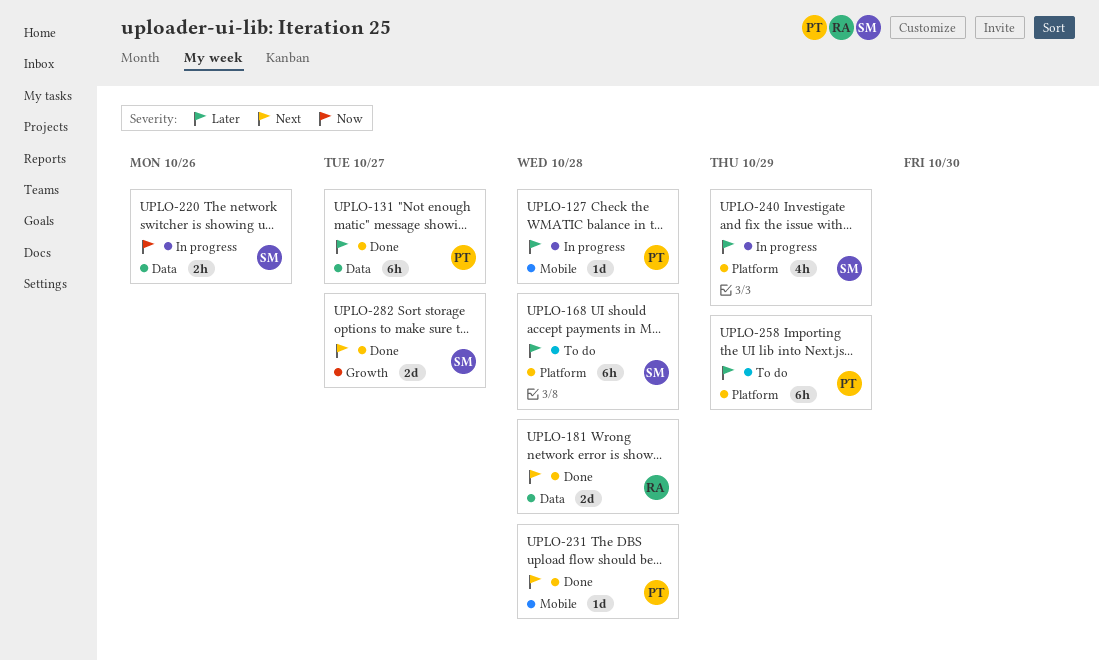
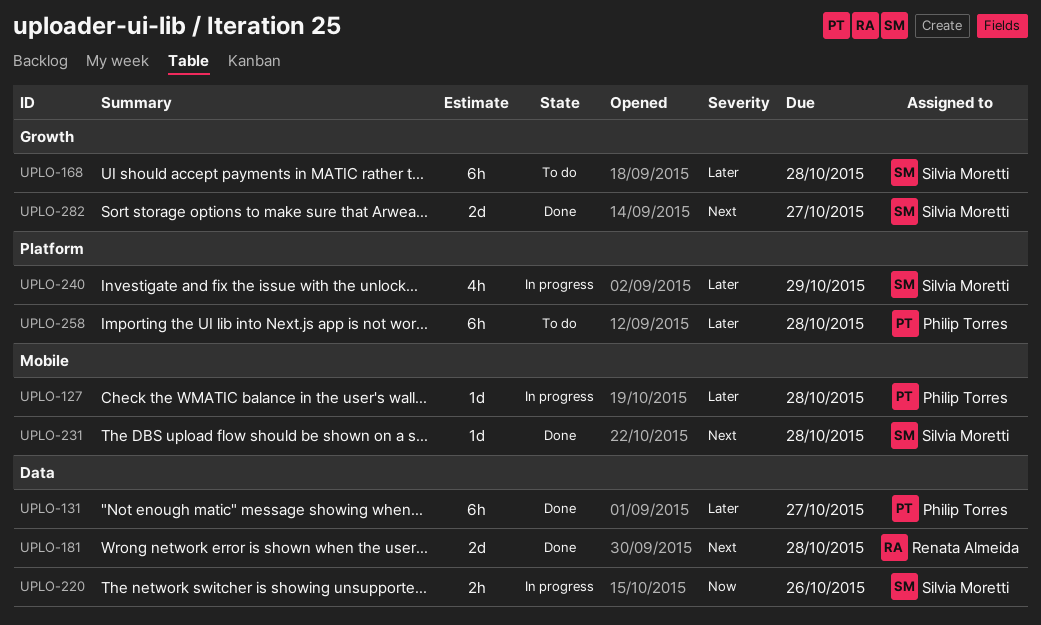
UPLO-168, label: Platform -> Growth
UPLO-231, owner: Philip Torres -> Silvia Moretti
UPLO-258, due: Oct 29 -> Oct 28

